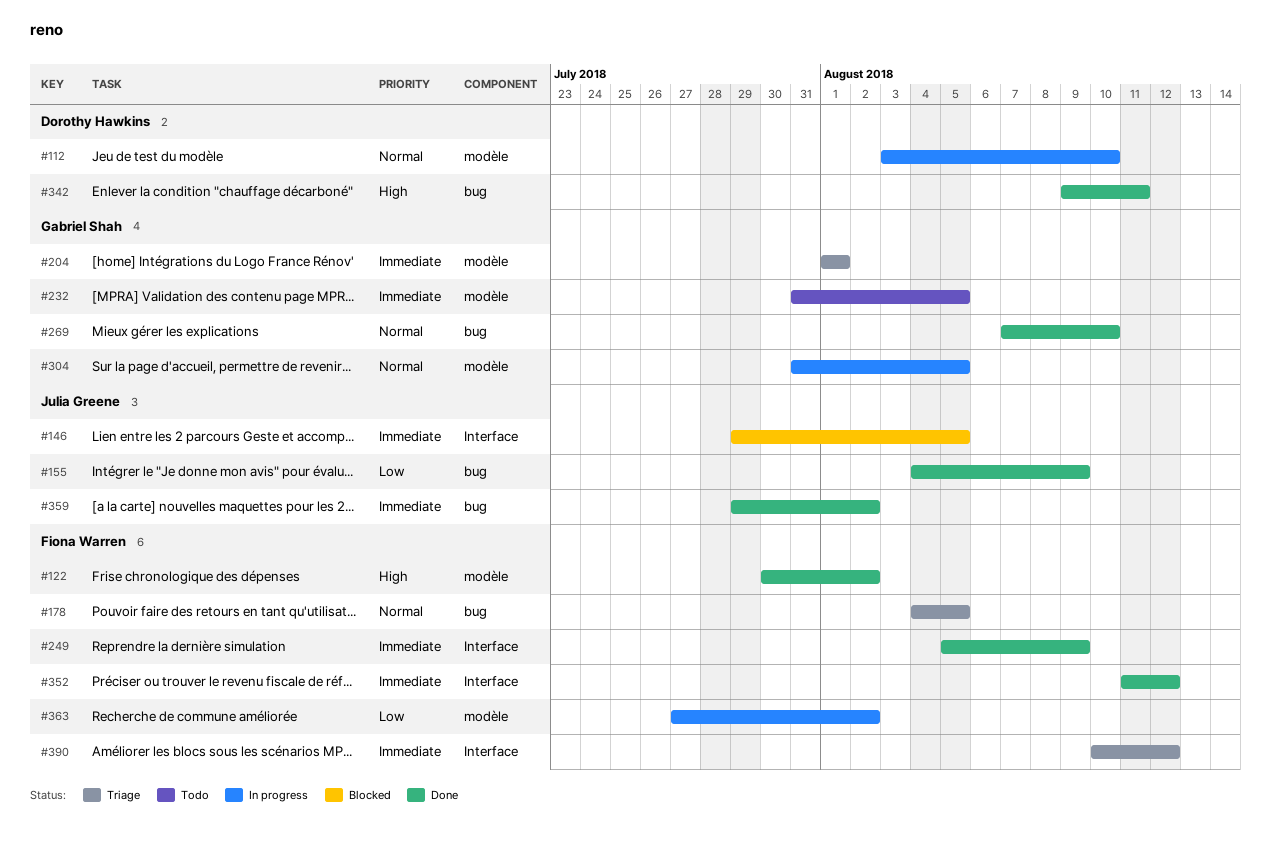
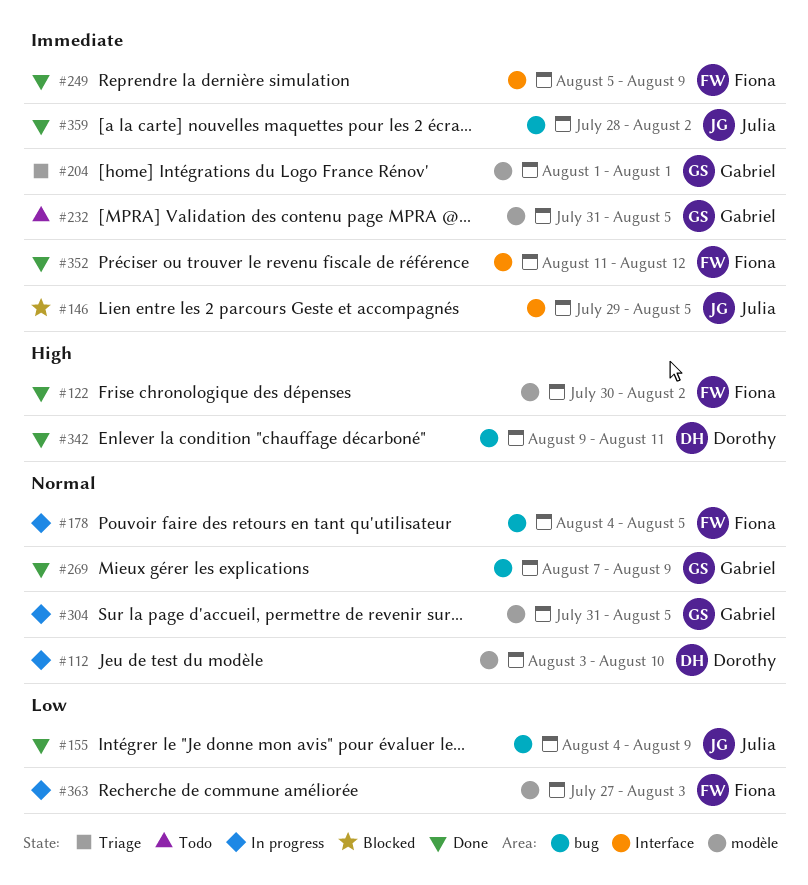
#178, status: Triage -> In progress
#269, due: Aug 10 -> Aug 9
#359, start: Jul 29 -> Jul 28
#363, due: Aug 2 -> Aug 3
#390: present -> none

